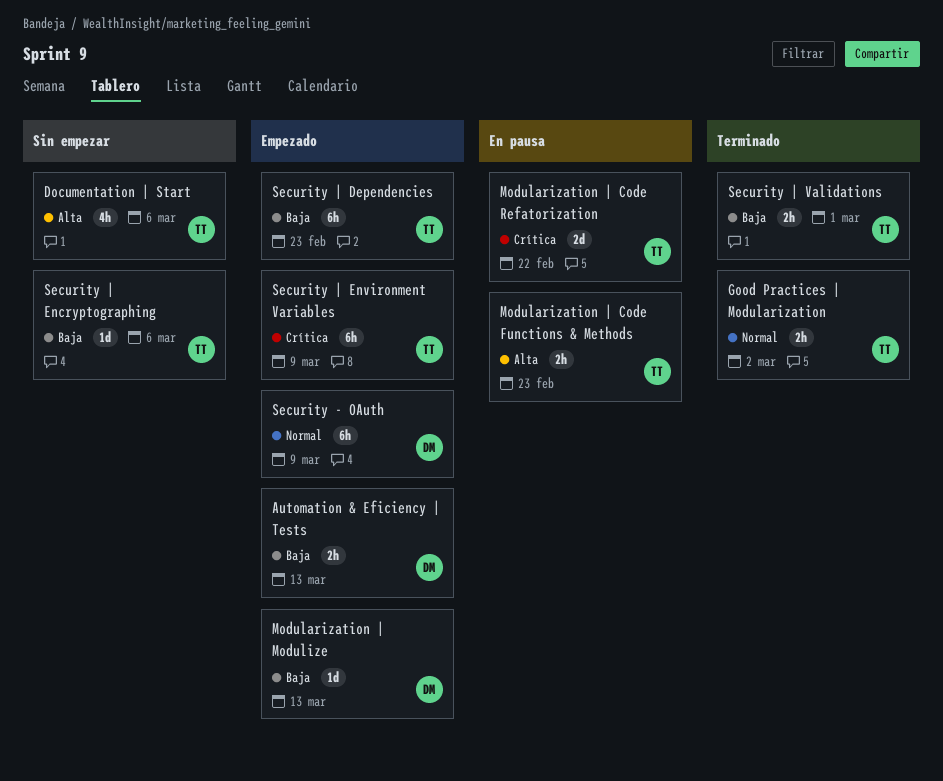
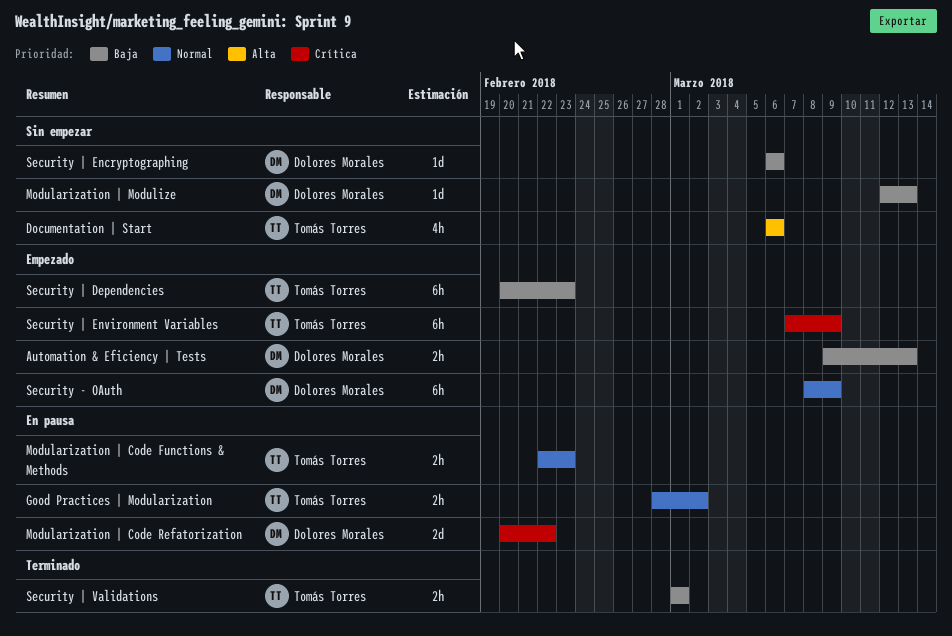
Good Practices | Modularization, status: Terminado -> En pausa
Modularization | Code Functions & Methods, priority: Alta -> Normal
Modularization | Code Refatorization, owner: Tomás Torres -> Dolores Morales
Modularization | Modulize, status: Empezado -> Sin empezar
Security | Encryptographing, owner: Tomás Torres -> Dolores Morales

